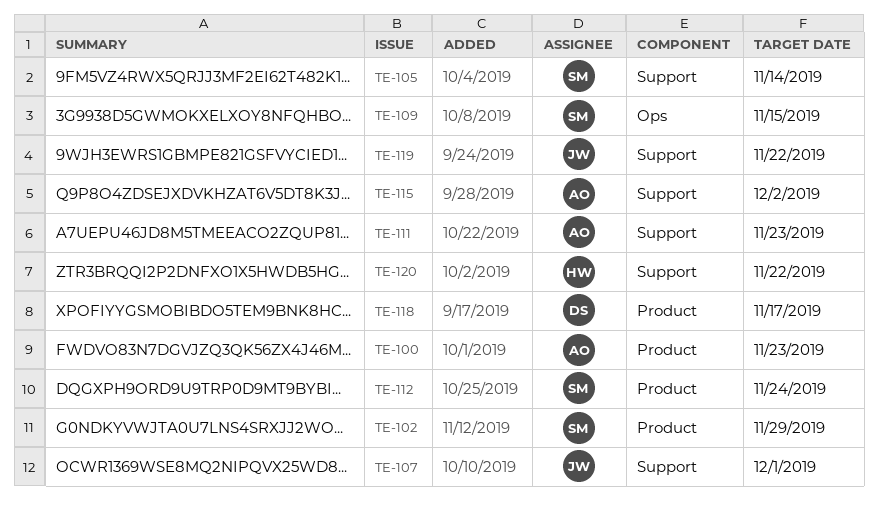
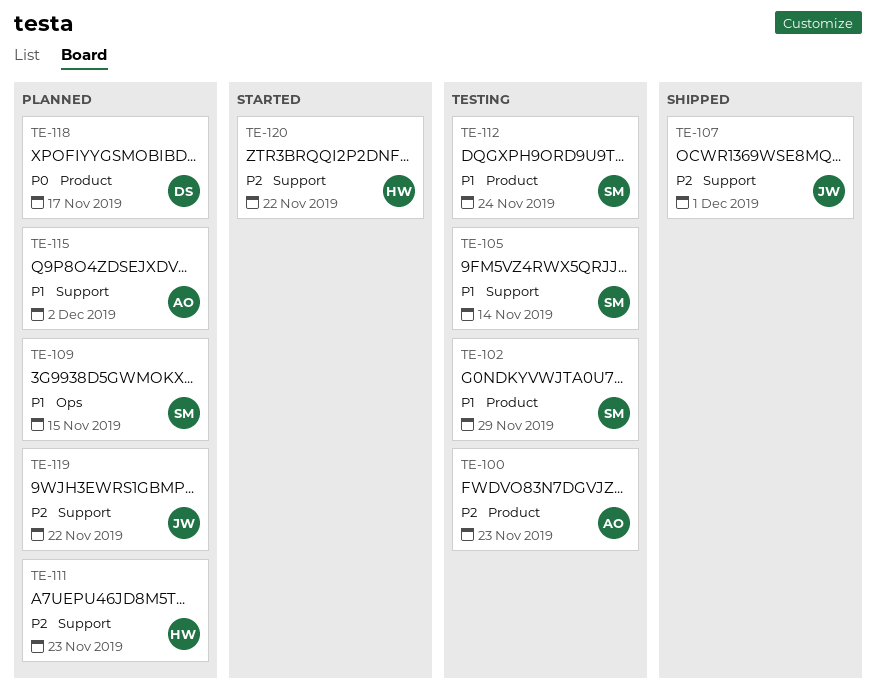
TE-111, owner: AO -> HW

